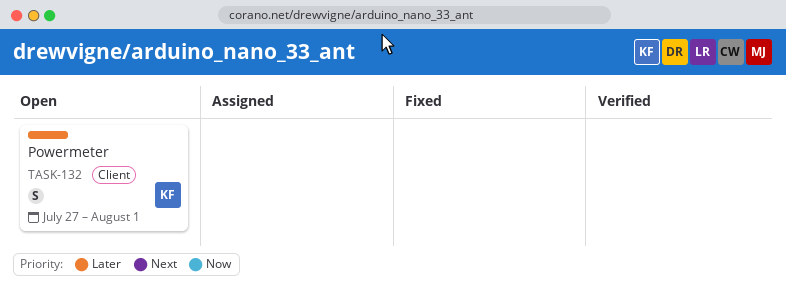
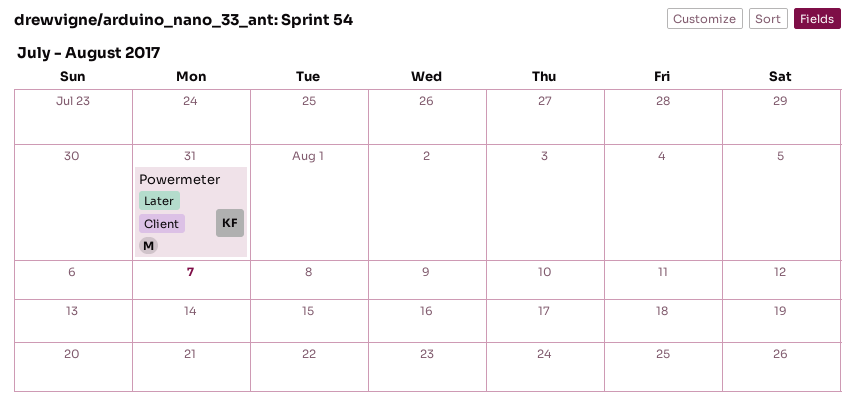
Powermeter, estimate: S -> M
Powermeter, due: Aug 1 -> Jul 31

